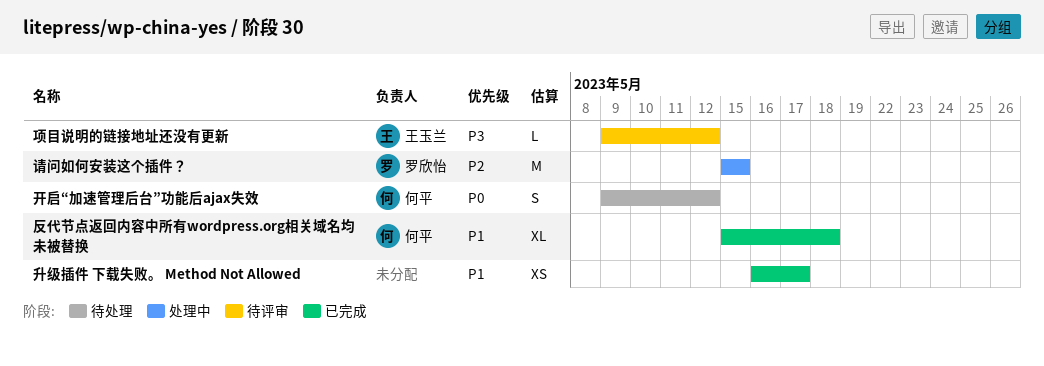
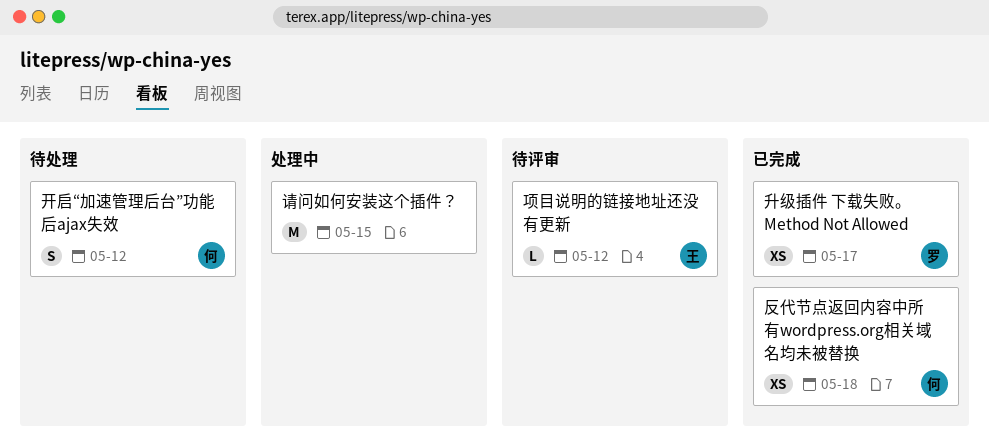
升级插件 下载失败。 Method Not Allowed, owner: none -> 罗欣怡
反代节点返回内容中所有wordpress.org相关域名均未被替换, estimate: XL -> XS
请问如何安装这个插件？, owner: 罗欣怡 -> none

